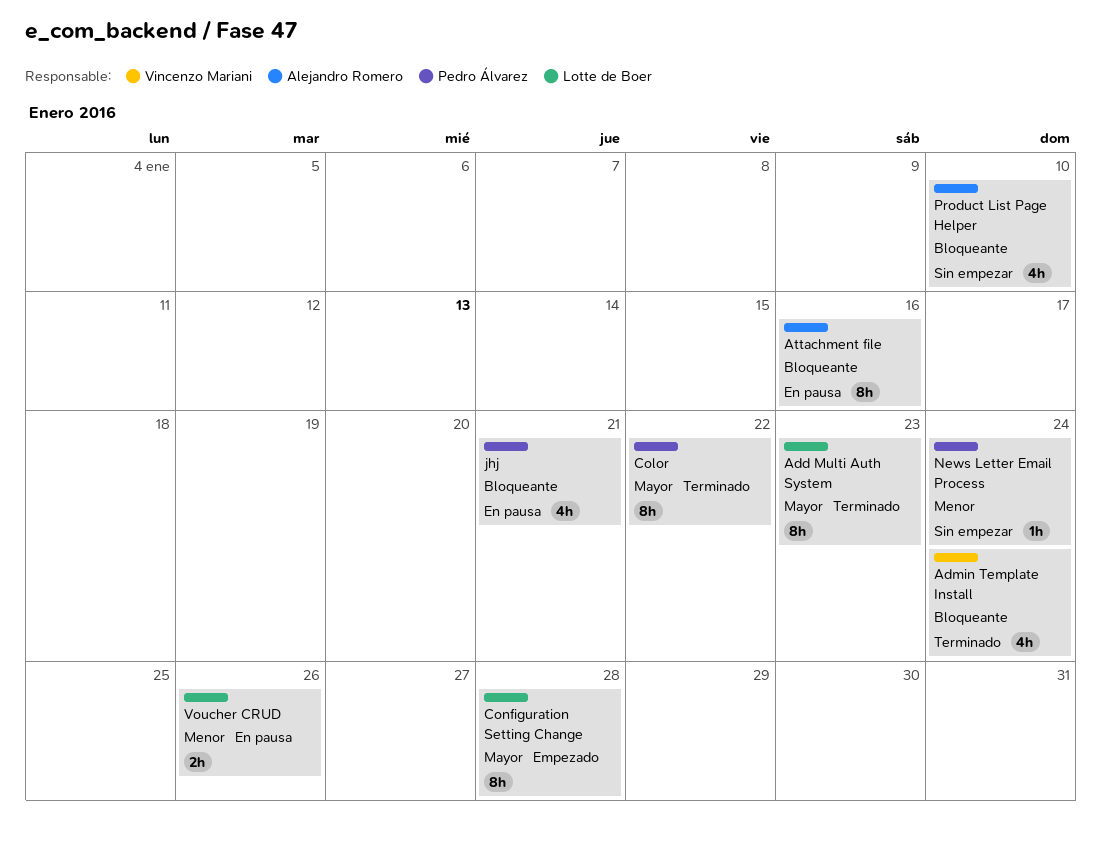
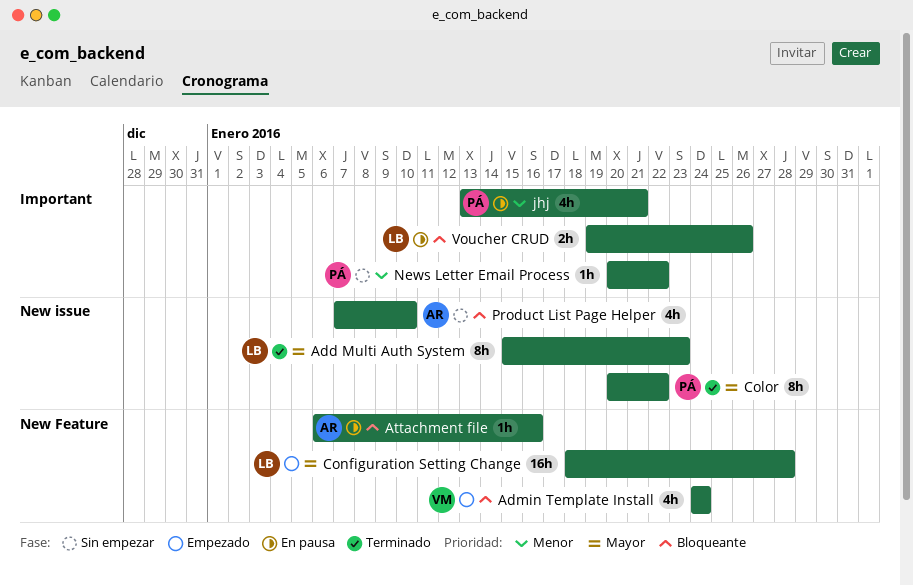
Admin Template Install, status: Terminado -> Empezado
Attachment file, estimate: 8h -> 1h
Configuration Setting Change, estimate: 8h -> 16h
jhj, priority: Bloqueante -> Menor
News Letter Email Process, due: Jan 24 -> Jan 22
Voucher CRUD, priority: Menor -> Bloqueante

